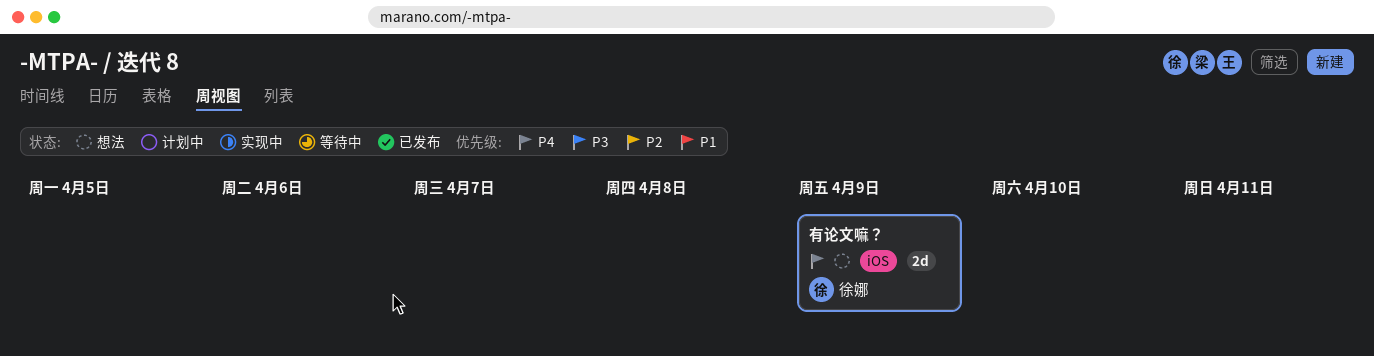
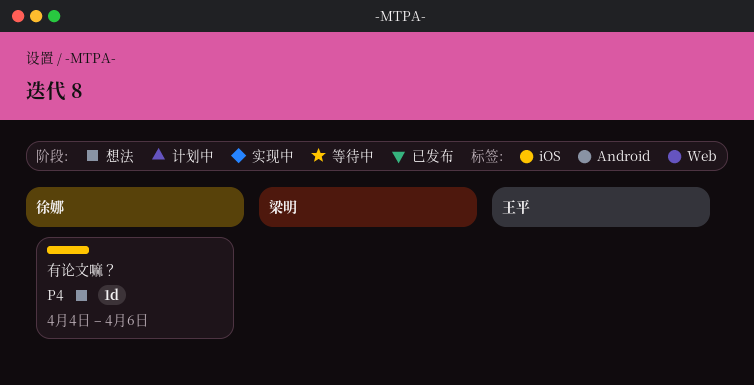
有论文嘛？, estimate: 2d -> 1d
有论文嘛？, due: Apr 9 -> Apr 6

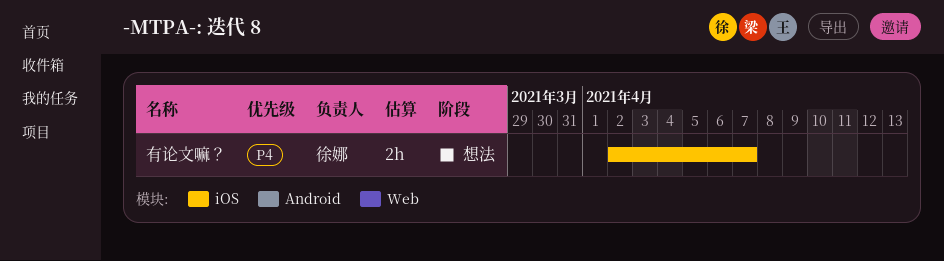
有论文嘛？, estimate: 1d -> 2h
有论文嘛？, start: Apr 4 -> Apr 2
有论文嘛？, due: Apr 6 -> Apr 7

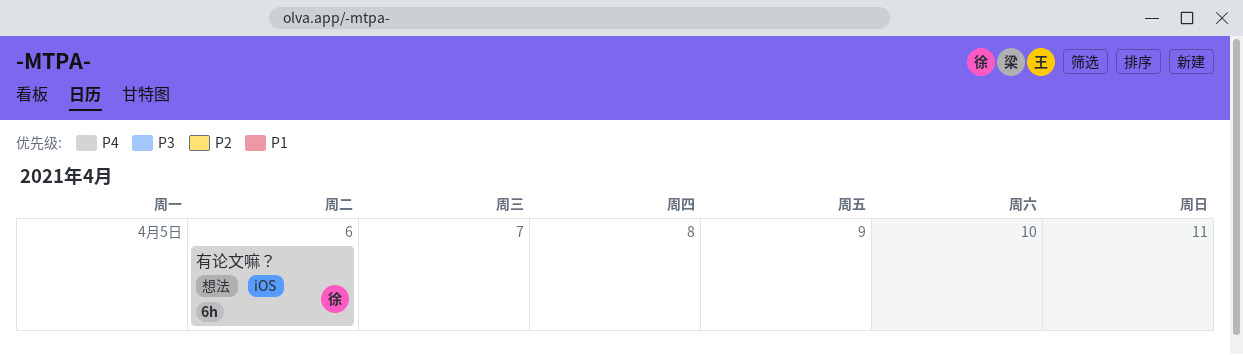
有论文嘛？, estimate: 2h -> 6h
有论文嘛？, due: Apr 7 -> Apr 6

